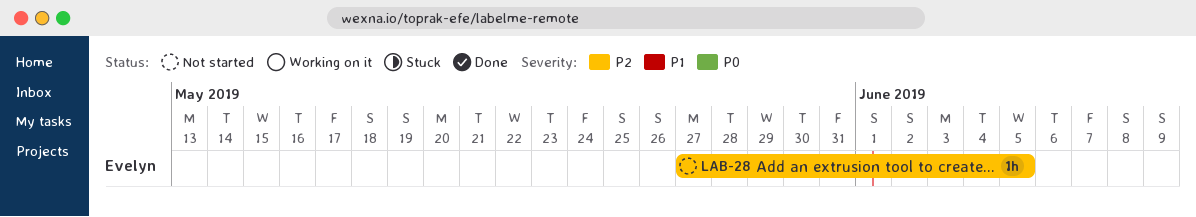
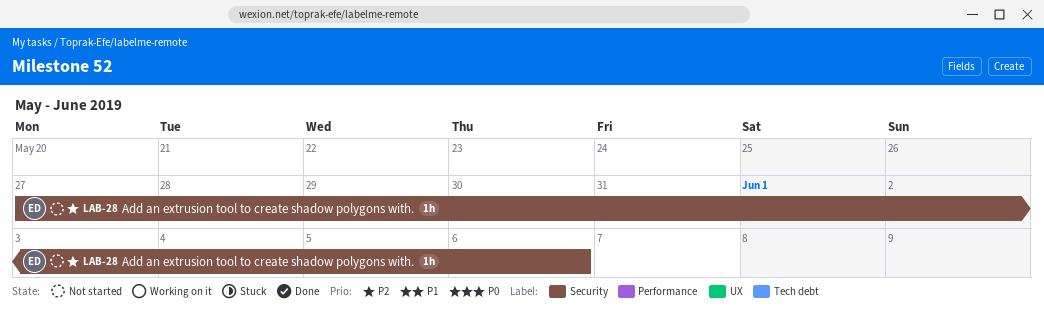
LAB-28, due: Jun 5 -> Jun 6

